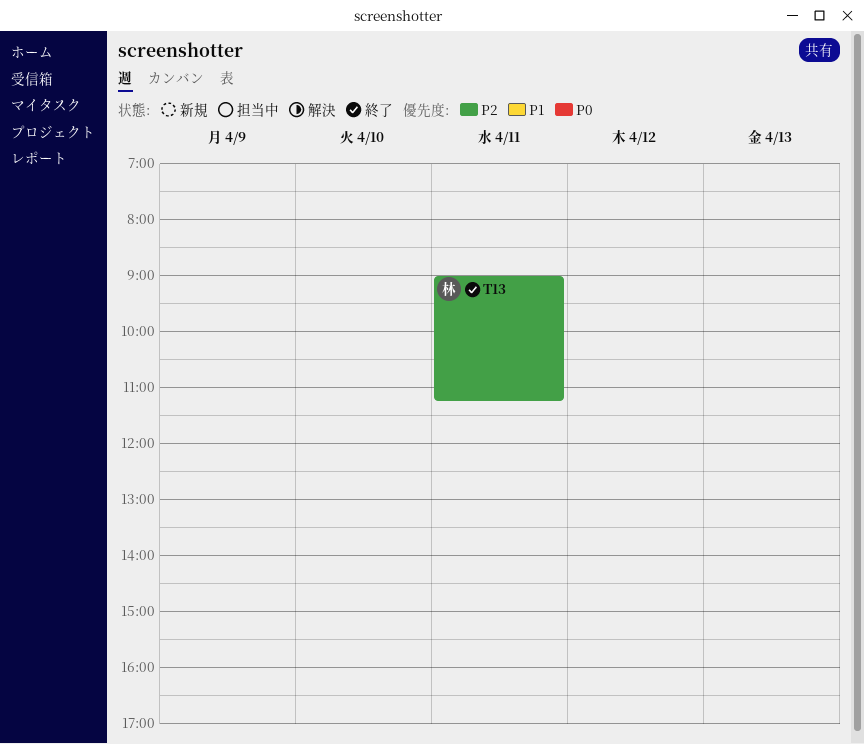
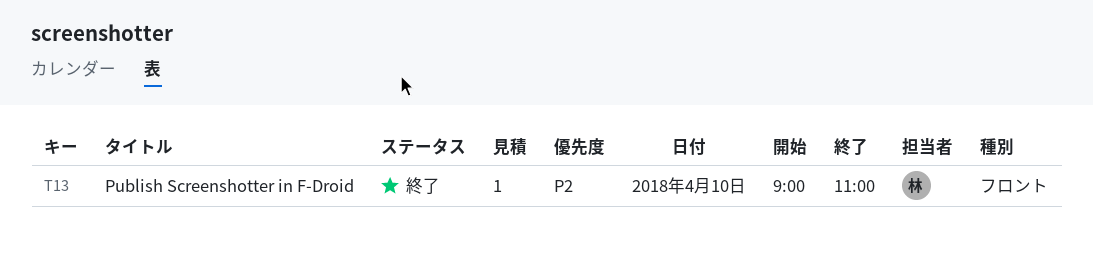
T13, day: Apr 11 -> Apr 10
T13, ends: 11:15 -> 11:00

